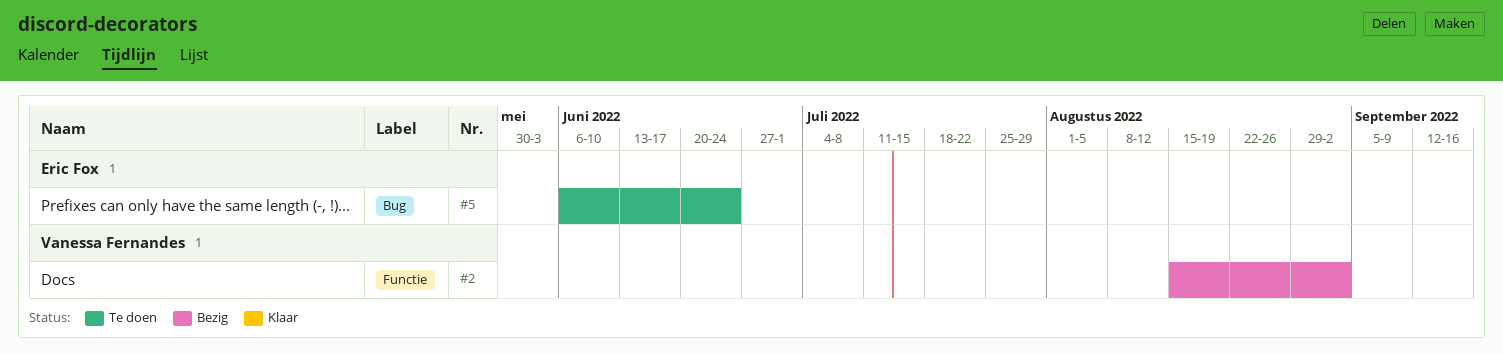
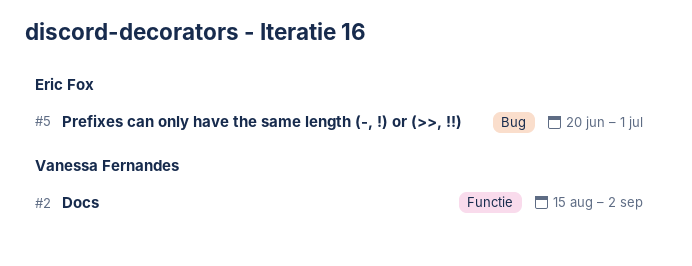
#5, start: Jun 6 -> Jun 20
#5, due: Jun 24 -> Jul 1

